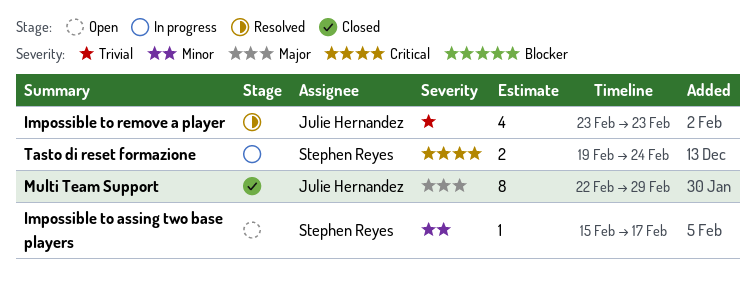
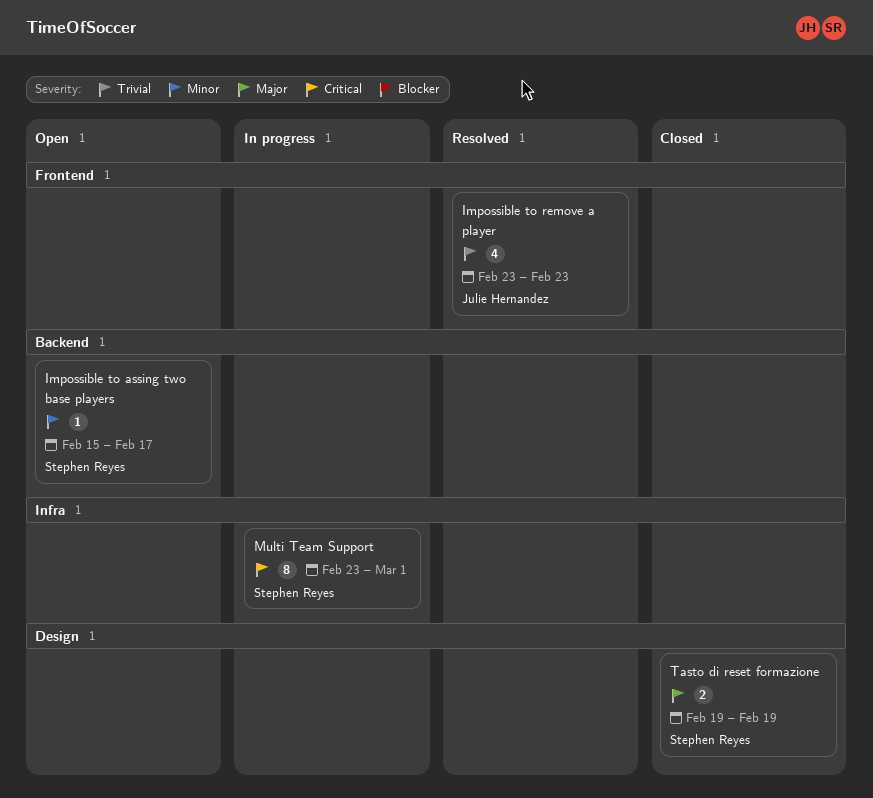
Multi Team Support, status: Closed -> In progress
Multi Team Support, owner: Julie Hernandez -> Stephen Reyes
Multi Team Support, priority: Major -> Critical
Multi Team Support, start: Feb 22 -> Feb 23
Multi Team Support, due: Feb 29 -> Mar 1
Tasto di reset formazione, status: In progress -> Closed
Tasto di reset formazione, priority: Critical -> Major
Tasto di reset formazione, due: Feb 24 -> Feb 19

